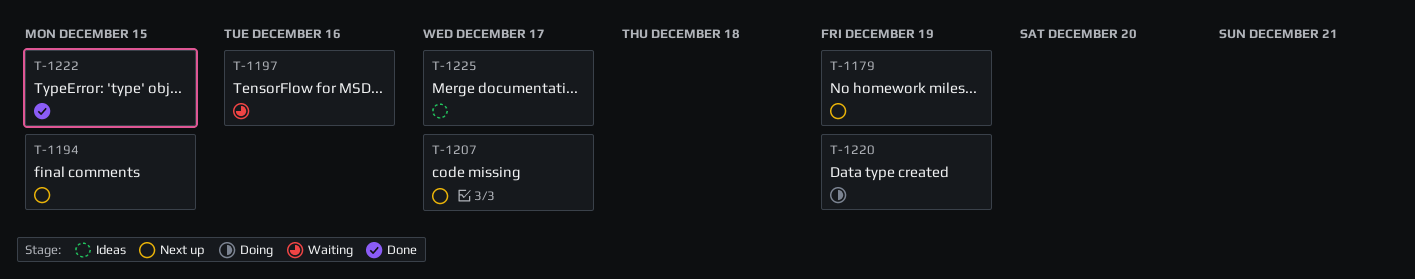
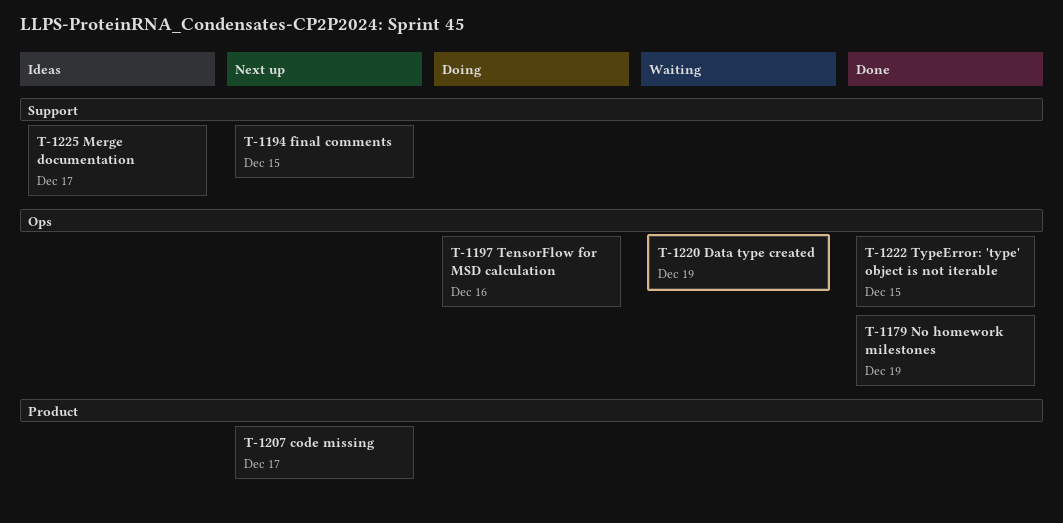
T-1179, status: Next up -> Done
T-1197, status: Waiting -> Doing
T-1220, status: Doing -> Waiting

